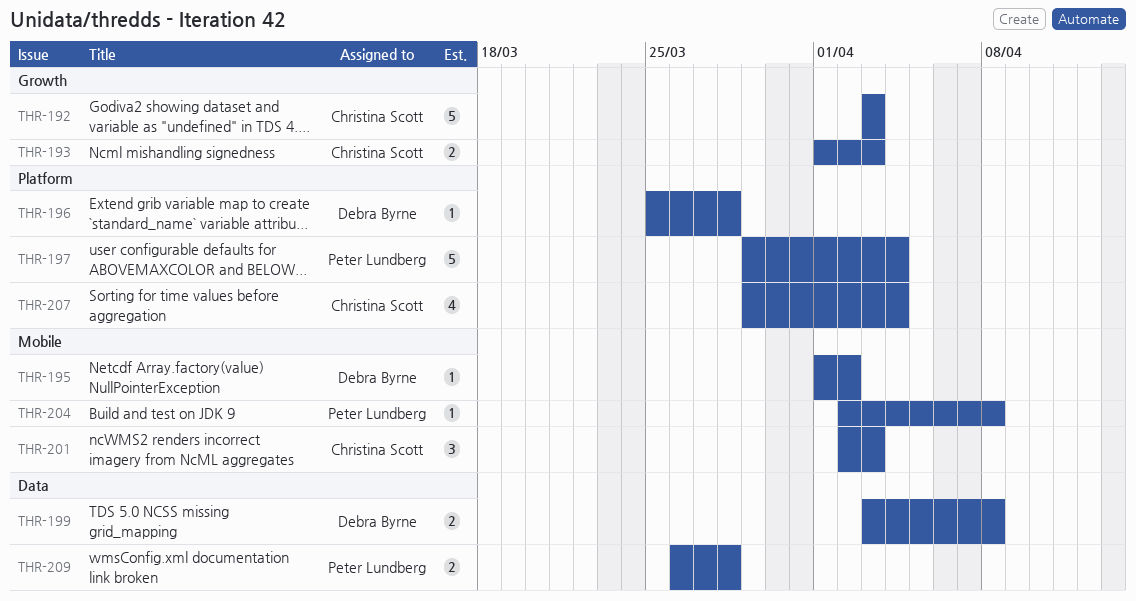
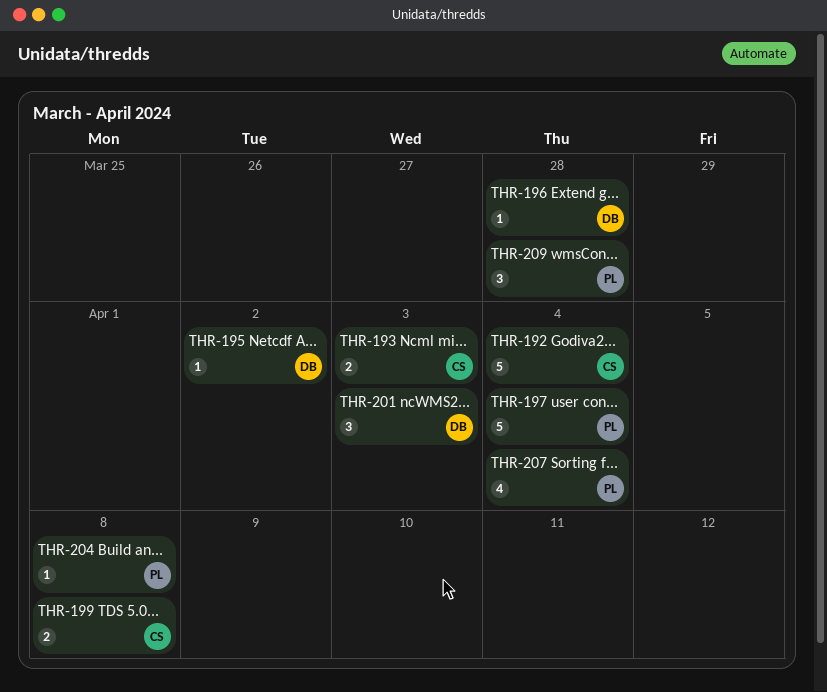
THR-192, due: Apr 3 -> Apr 4
THR-199, owner: Debra Byrne -> Christina Scott
THR-201, owner: Christina Scott -> Debra Byrne
THR-207, owner: Christina Scott -> Peter Lundberg
THR-209, estimate: 2 -> 3

